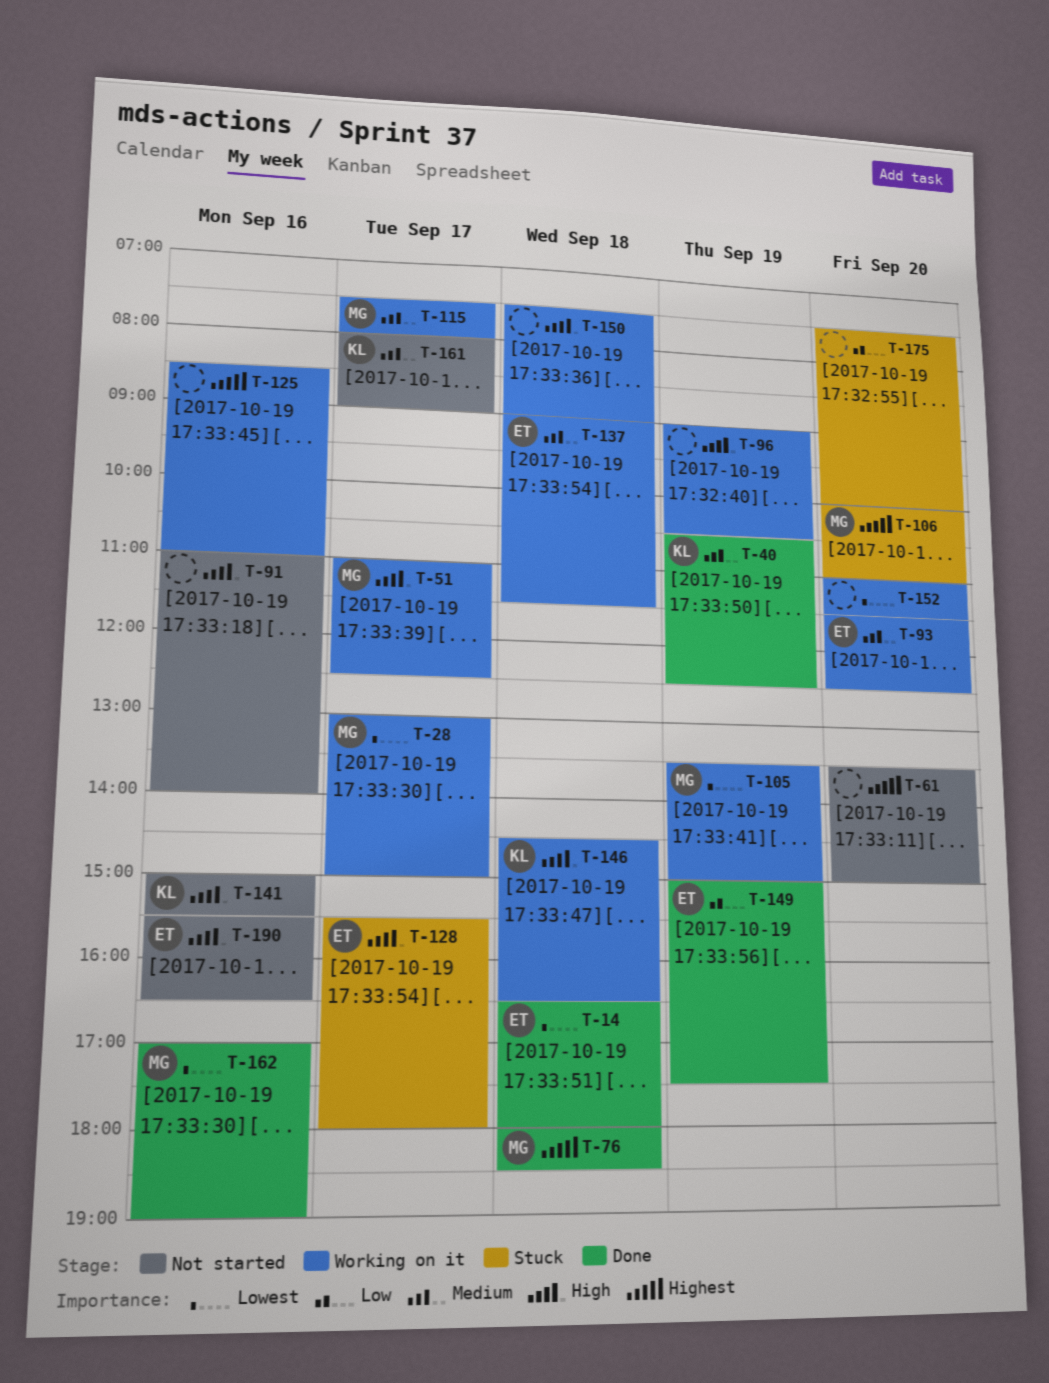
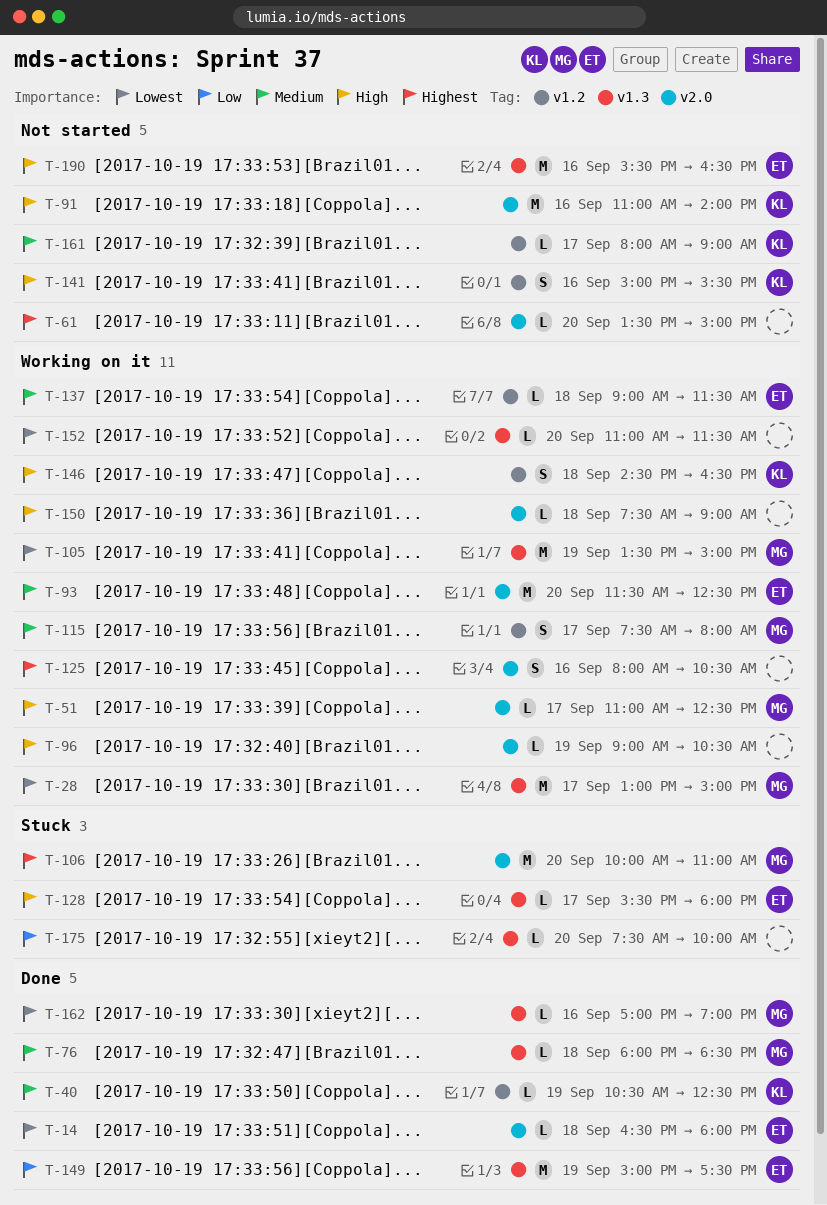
T-76, priority: Highest -> Medium
T-91, owner: none -> KL
T-125, begins: 08:30 -> 08:00
T-125, ends: 11:00 -> 10:30

